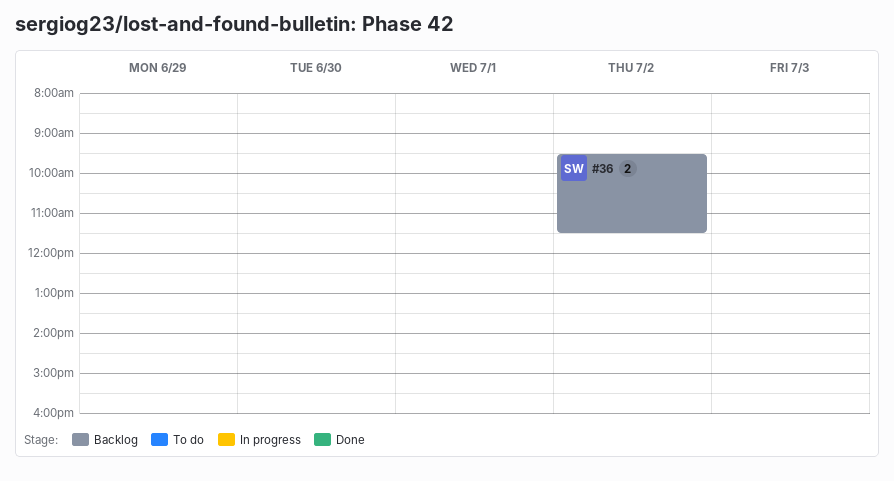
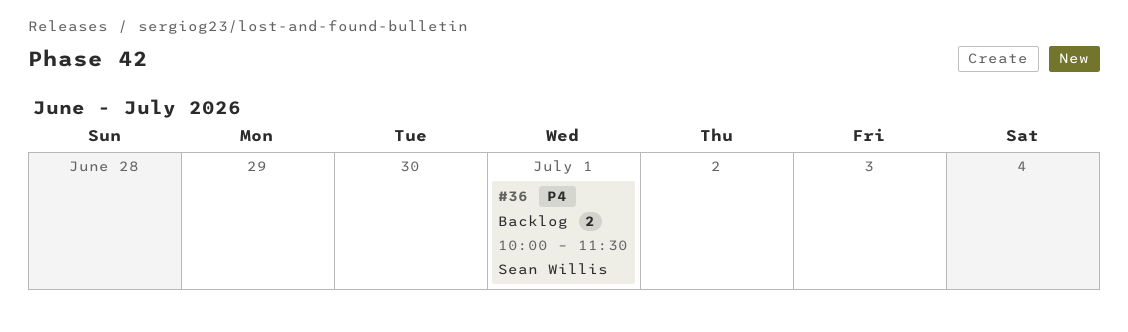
#36, day: Jul 2 -> Jul 1
#36, begins: 09:30 -> 10:00

